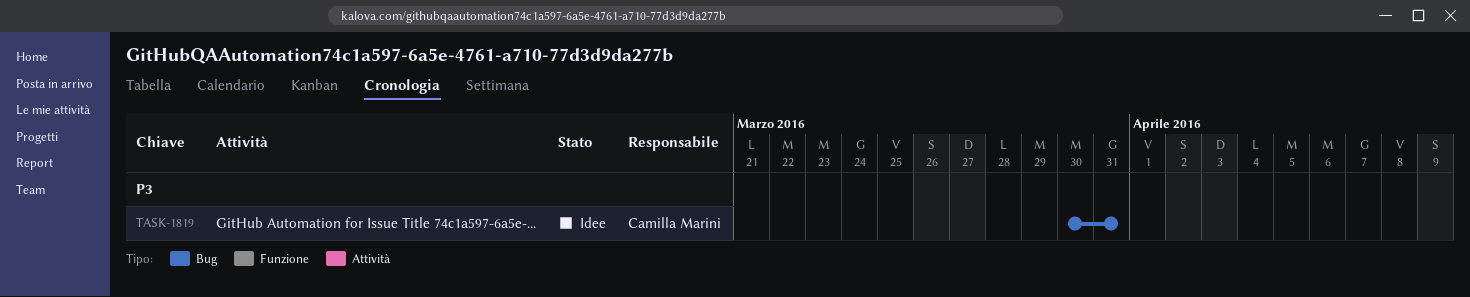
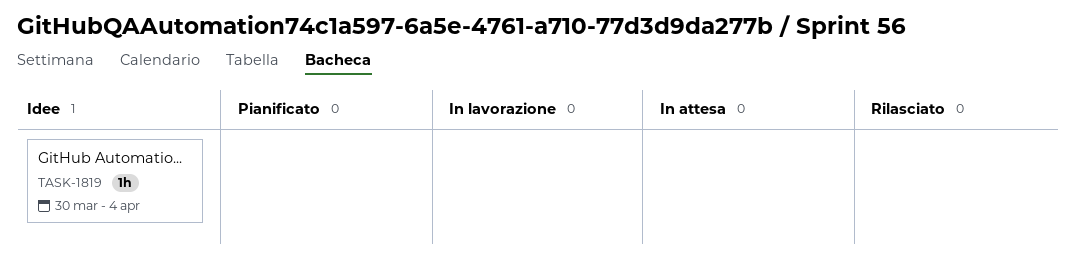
TASK-1819, due: Mar 31 -> Apr 4

